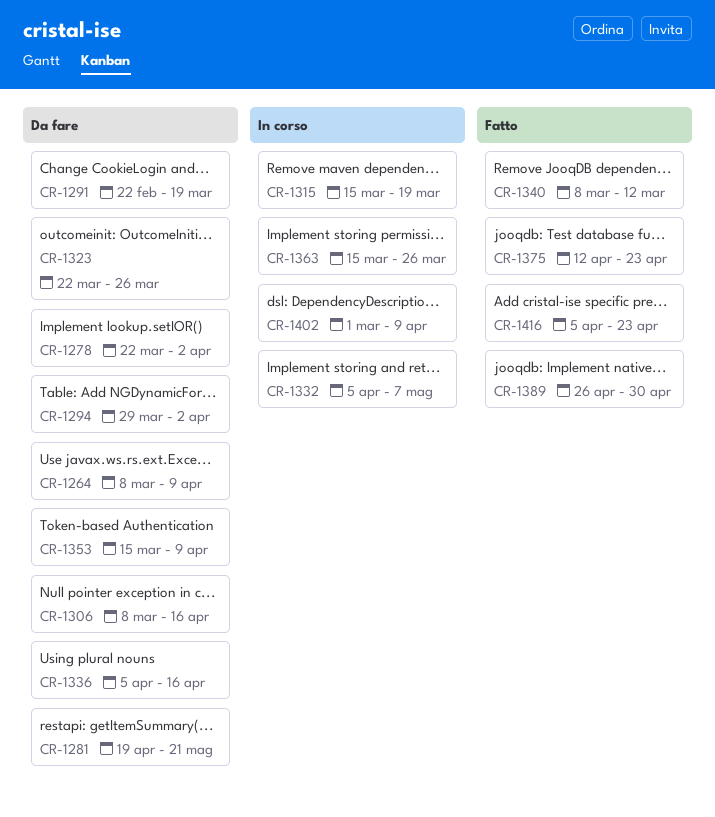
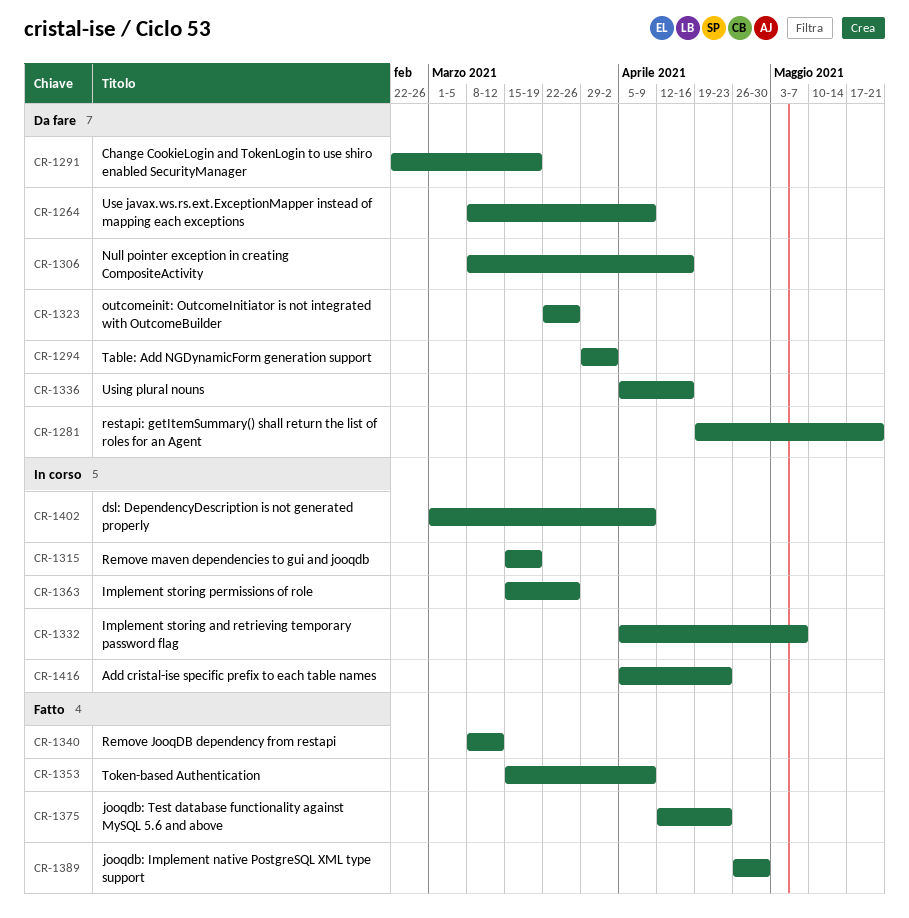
CR-1278: present -> none
CR-1353, status: Da fare -> Fatto
CR-1416, status: Fatto -> In corso

